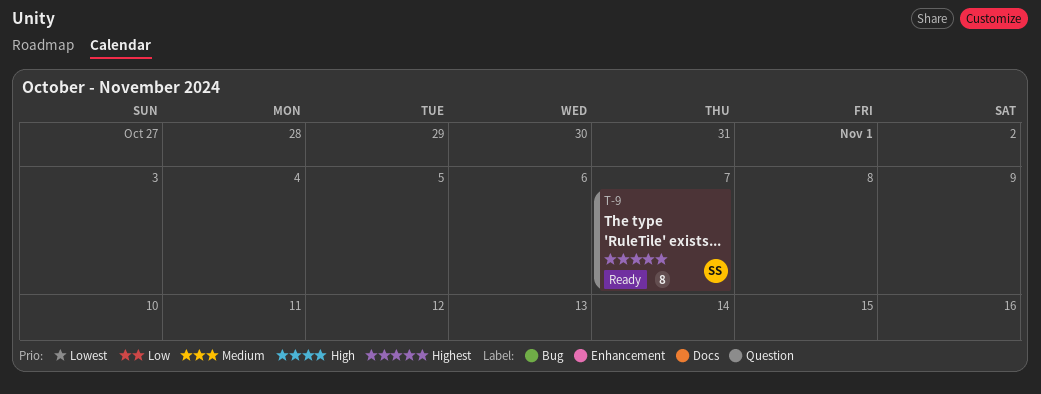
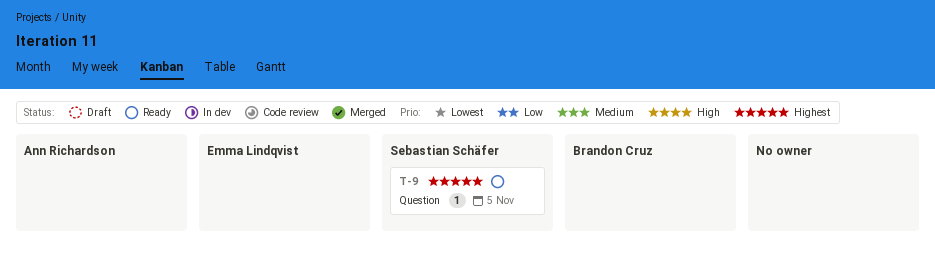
T-9, estimate: 8 -> 1
T-9, due: Nov 7 -> Nov 5

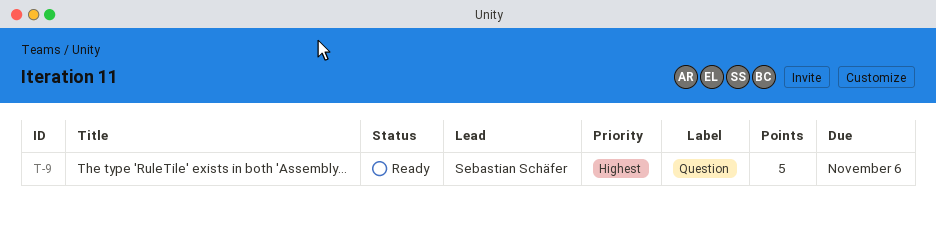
T-9, estimate: 1 -> 5
T-9, due: Nov 5 -> Nov 6

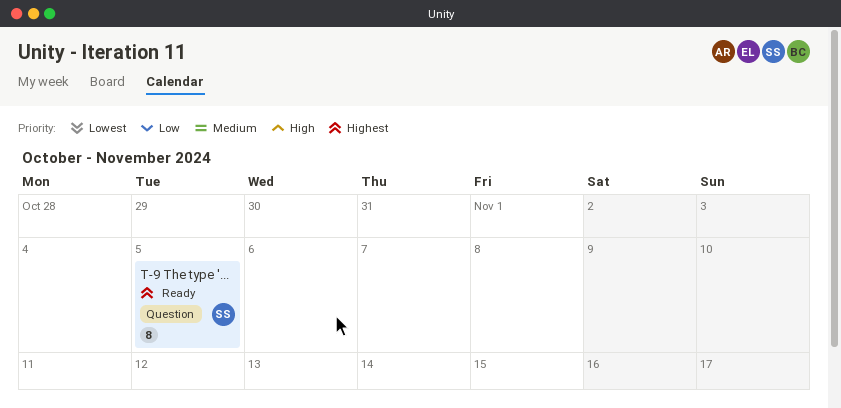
T-9, estimate: 5 -> 8
T-9, due: Nov 6 -> Nov 5

